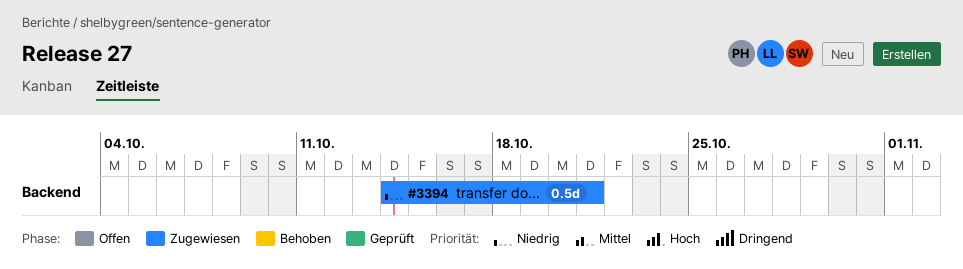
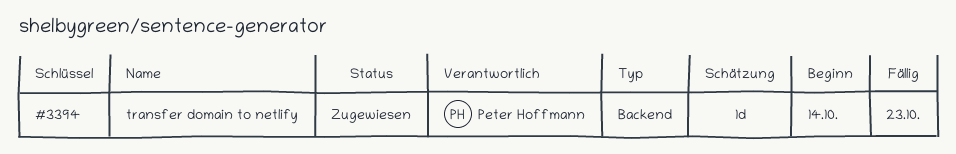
#3394, estimate: 0.5d -> 1d
#3394, due: Oct 21 -> Oct 23

